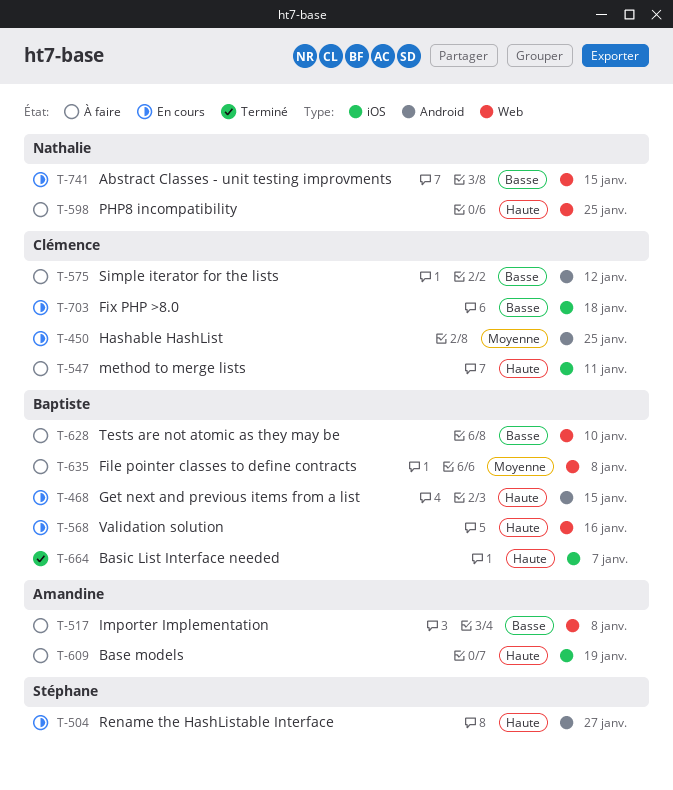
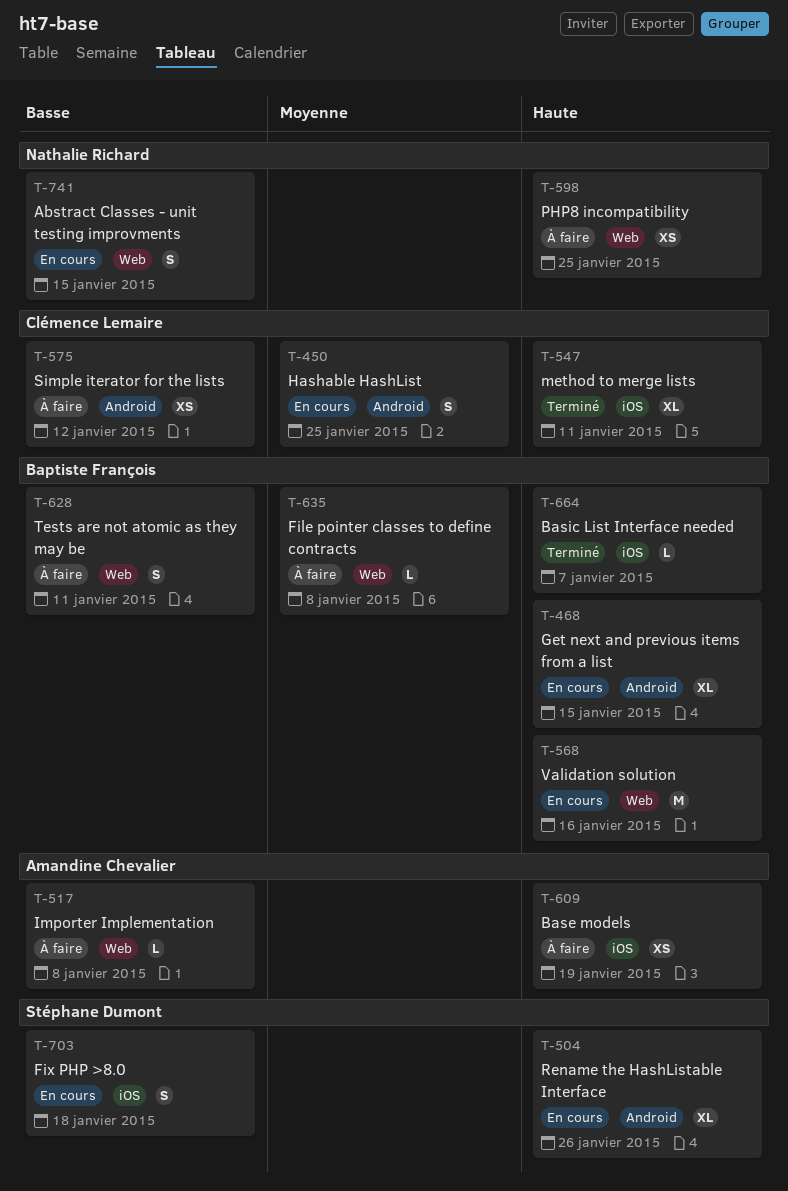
T-504, due: Jan 27 -> Jan 26
T-547, status: À faire -> Terminé
T-628, due: Jan 10 -> Jan 11
T-703, owner: Clémence Lemaire -> Stéphane Dumont

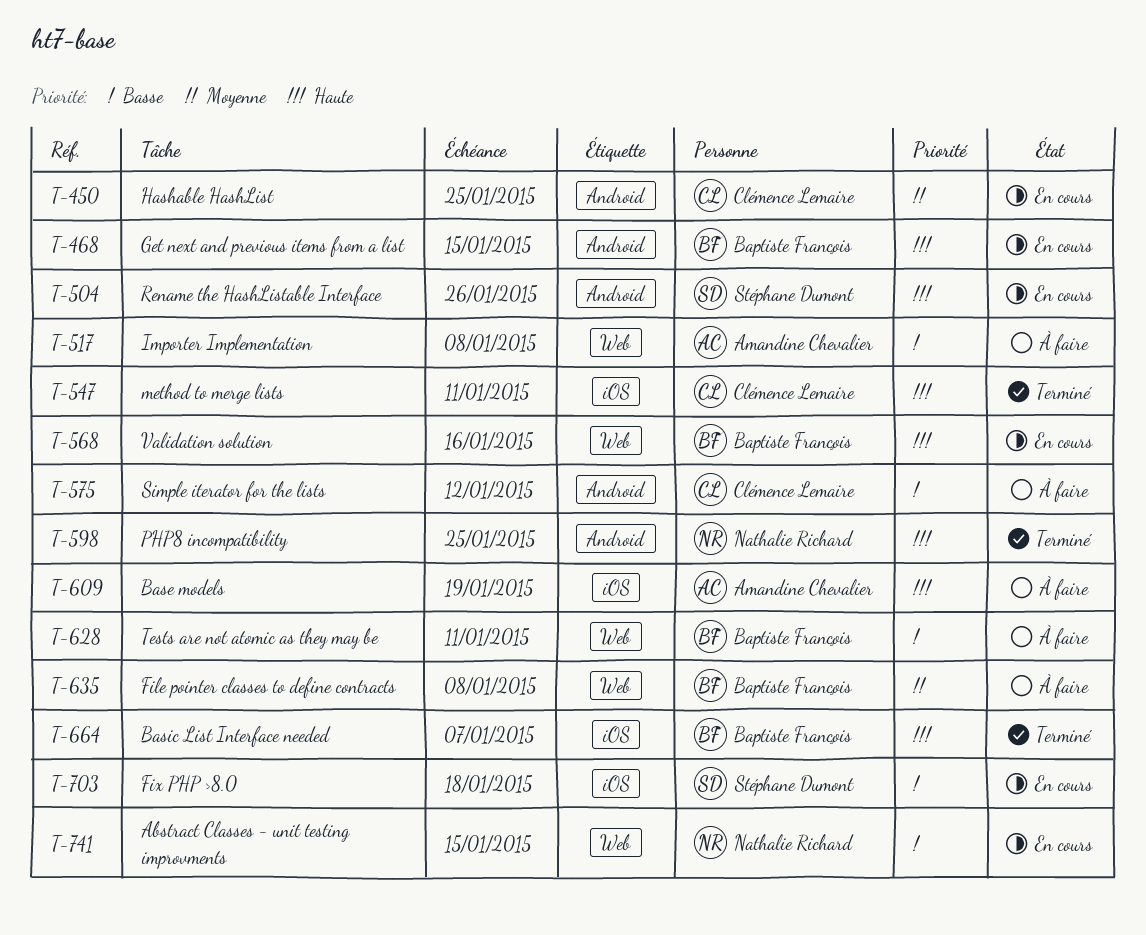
T-598, status: À faire -> Terminé
T-598, label: Web -> Android

